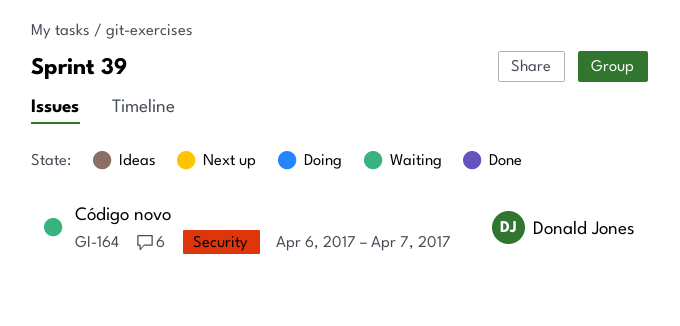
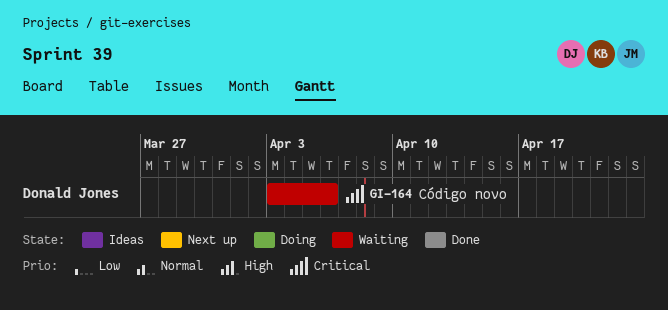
GI-164, start: Apr 6 -> Apr 3
GI-164, due: Apr 7 -> Apr 6

